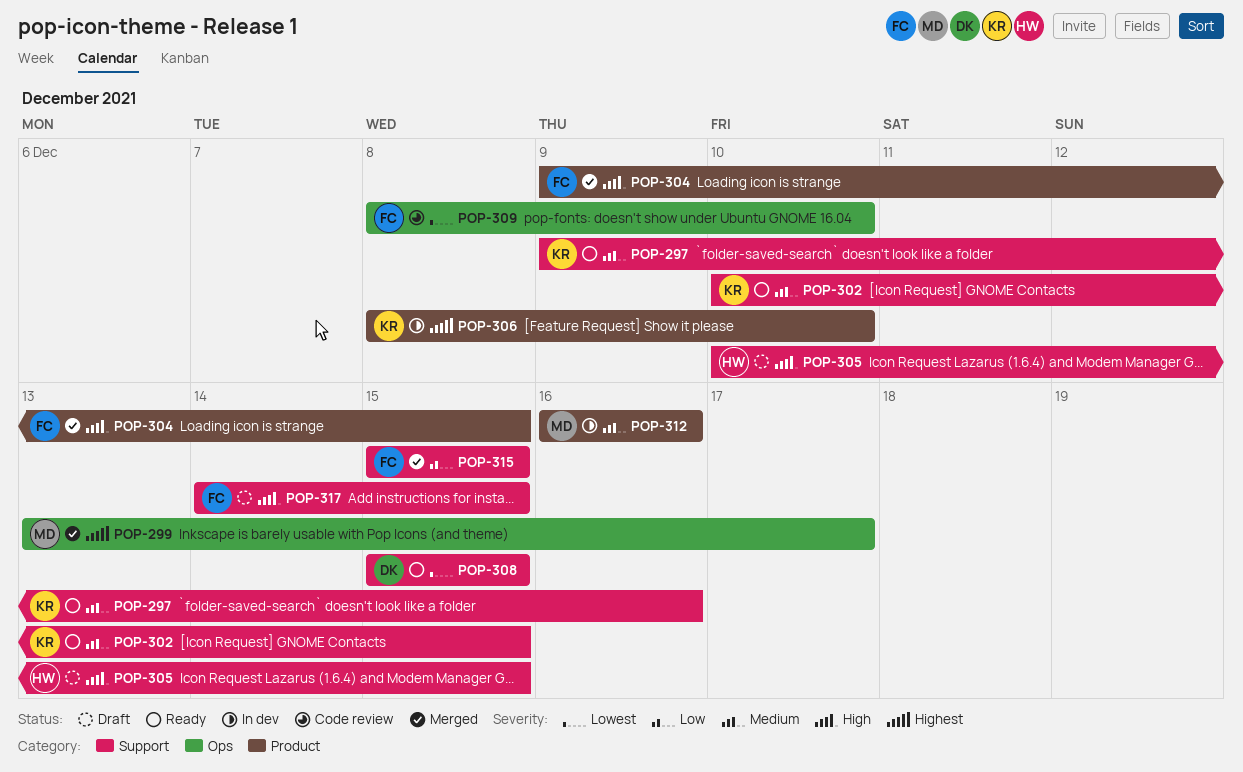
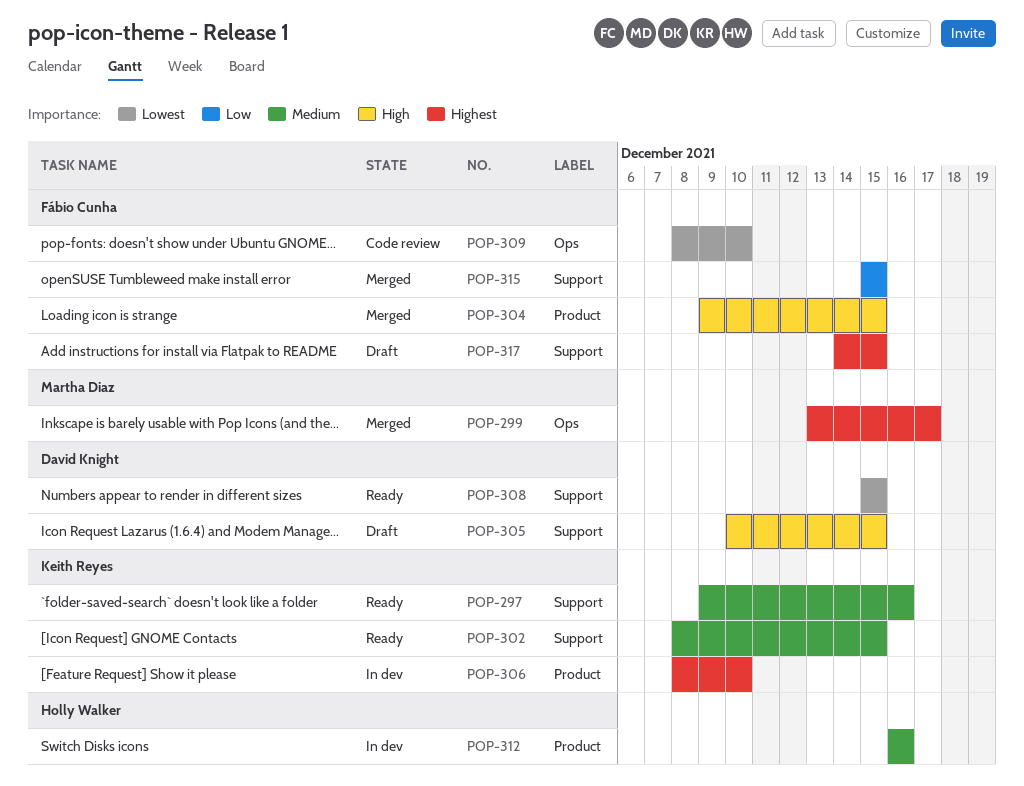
POP-302, start: Dec 10 -> Dec 8
POP-305, owner: Holly Walker -> David Knight
POP-312, owner: Martha Diaz -> Holly Walker
POP-317, priority: High -> Highest

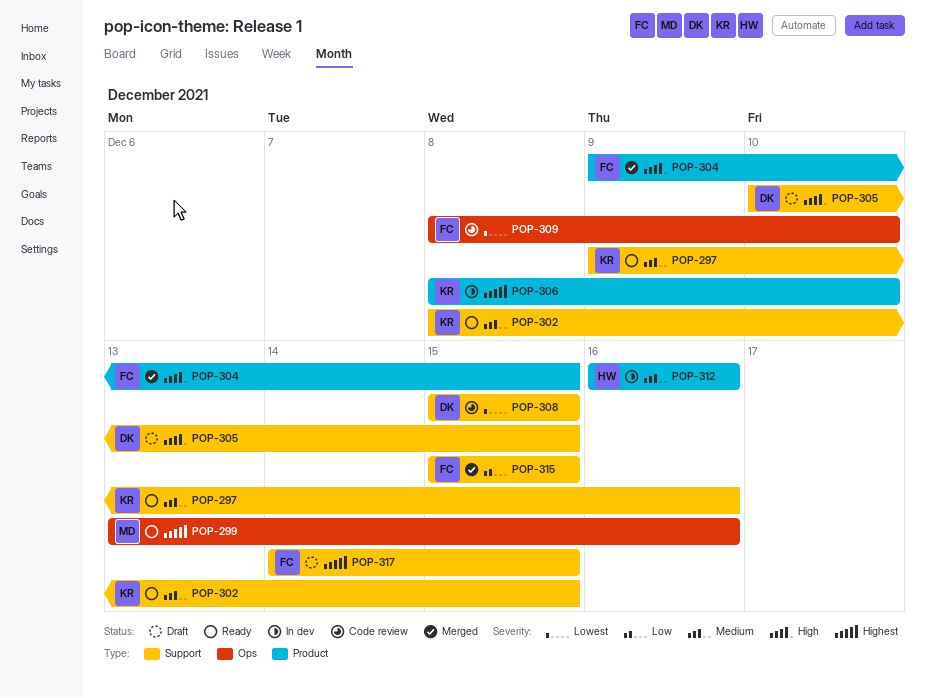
POP-299, status: Merged -> Ready
POP-299, due: Dec 17 -> Dec 16
POP-308, status: Ready -> Code review

